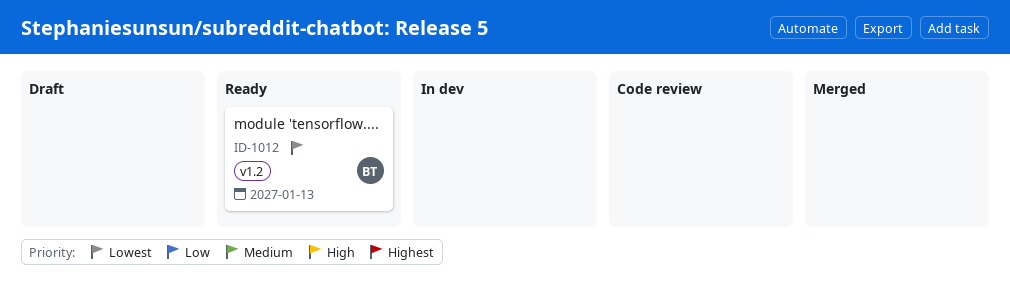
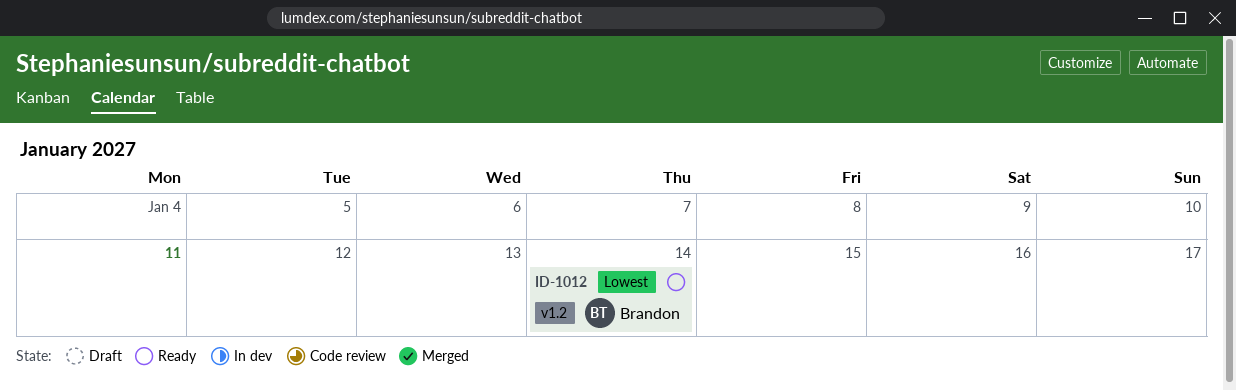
ID-1012, due: Jan 13 -> Jan 14

